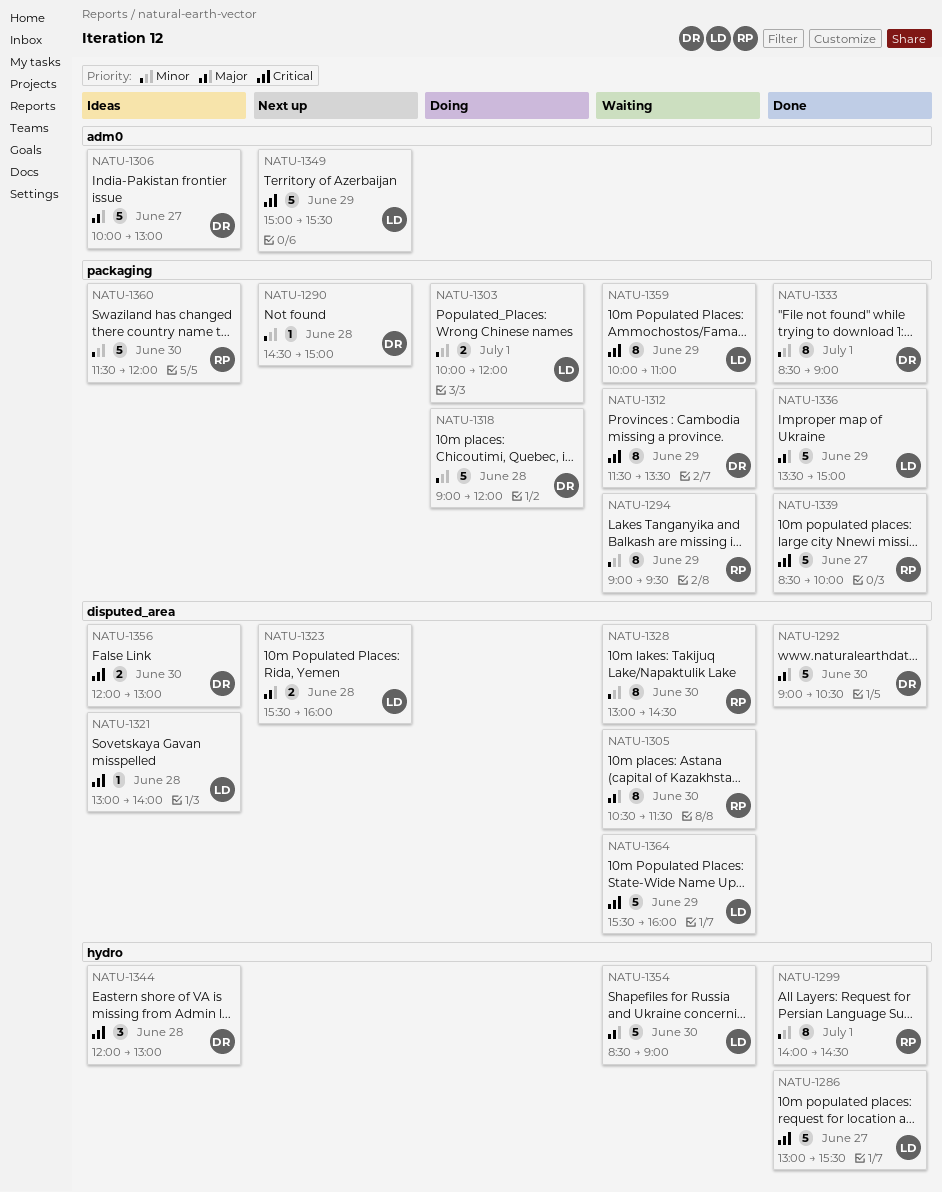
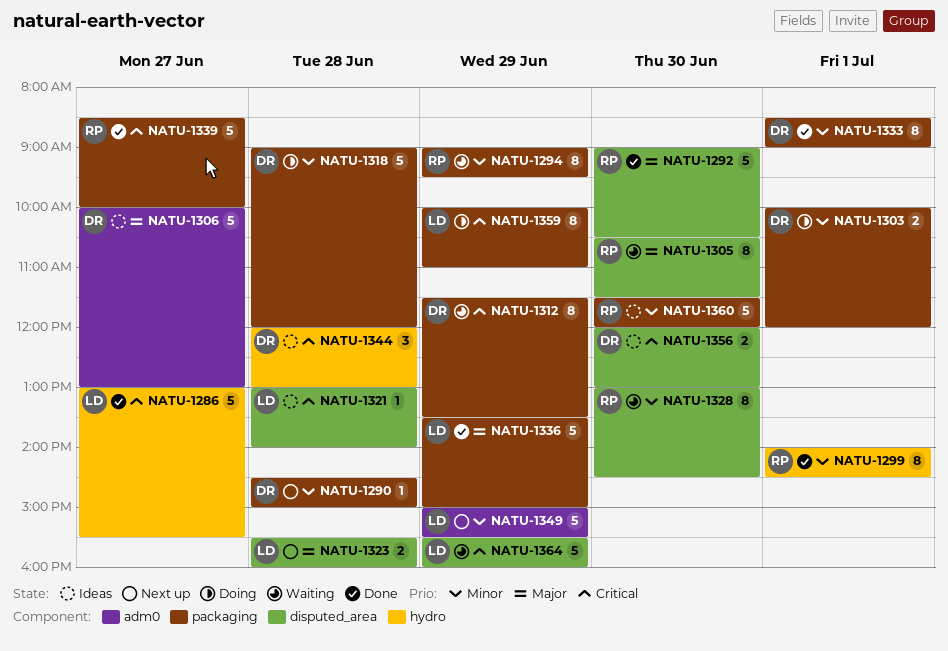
NATU-1292, owner: DR -> RP
NATU-1303, owner: LD -> DR
NATU-1349, priority: Critical -> Minor
NATU-1354: present -> none
NATU-1359, status: Waiting -> Doing

